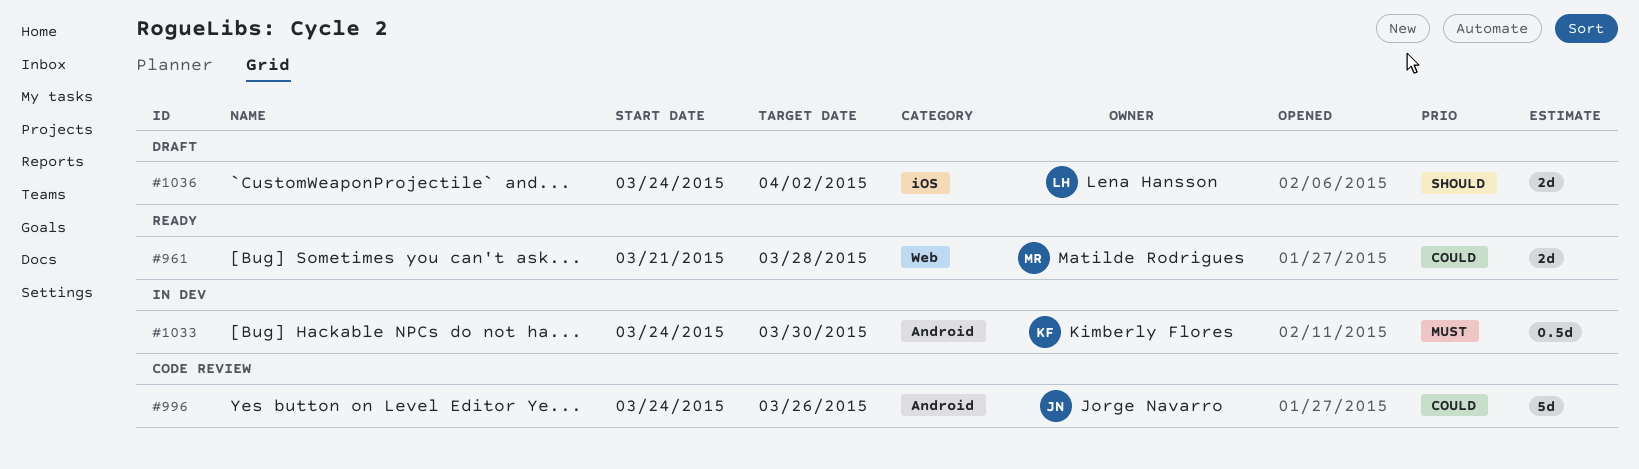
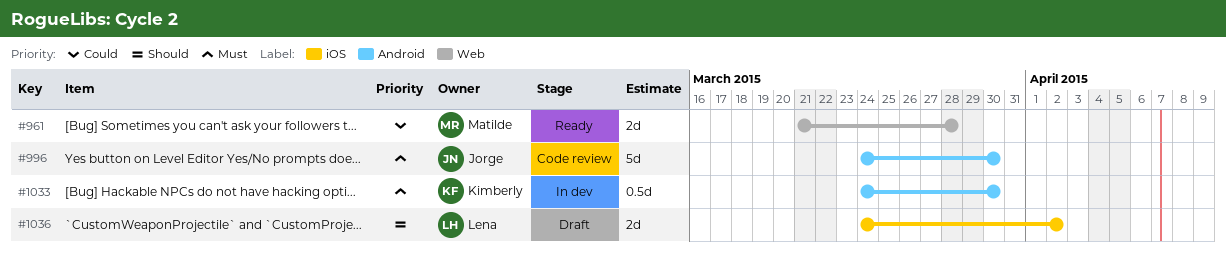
#996, priority: Could -> Must
#996, due: Mar 26 -> Mar 30

